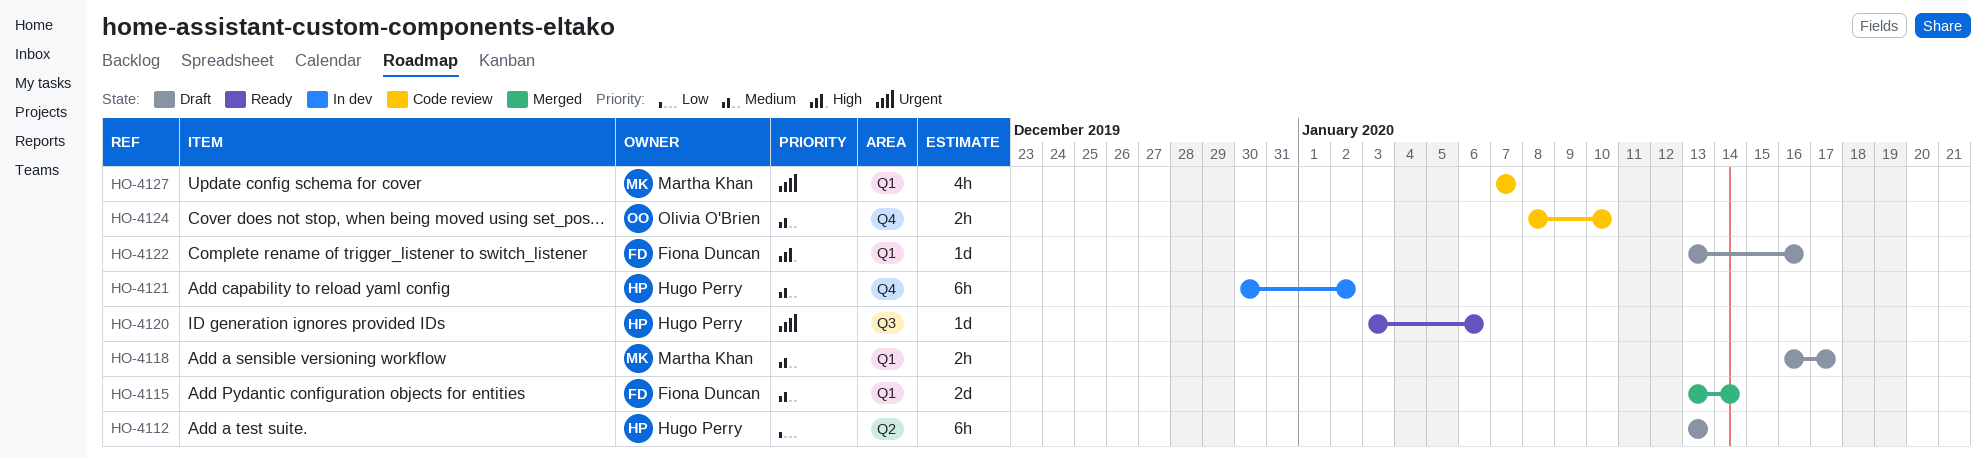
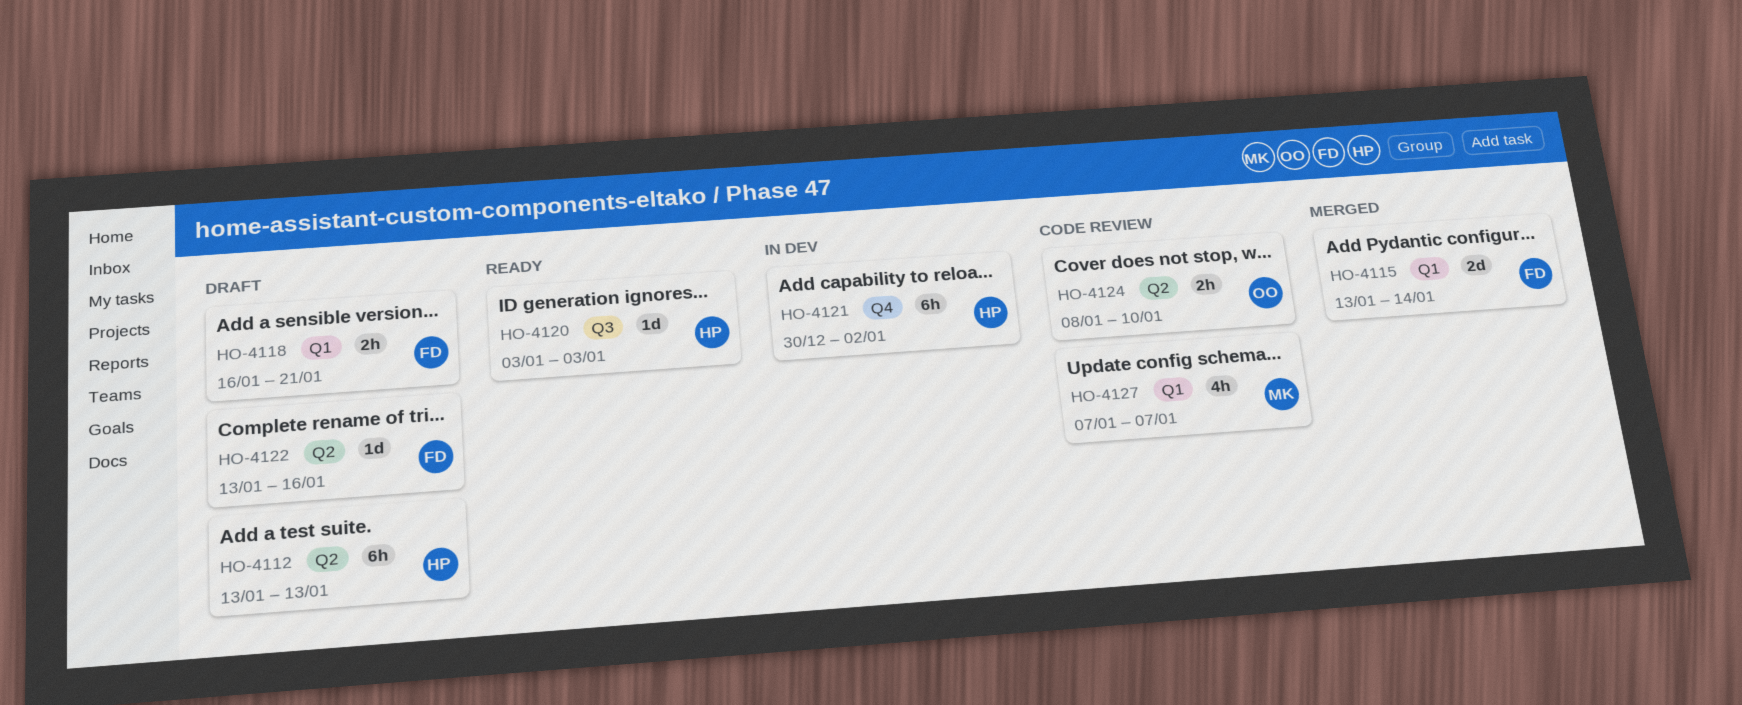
HO-4118, owner: Martha Khan -> Fiona Duncan
HO-4118, due: Jan 17 -> Jan 21
HO-4120, due: Jan 6 -> Jan 3
HO-4122, label: Q1 -> Q2
HO-4124, label: Q4 -> Q2

